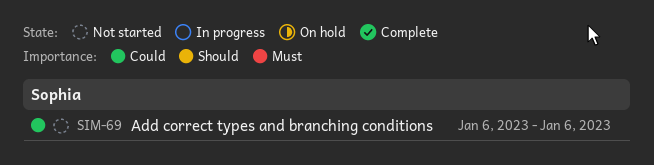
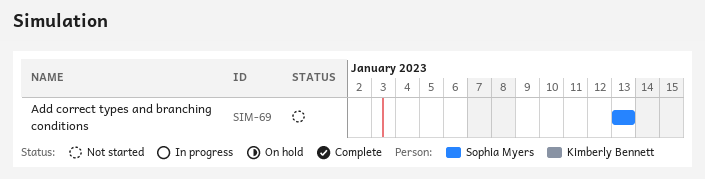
SIM-69, start: Jan 6 -> Jan 13
SIM-69, due: Jan 6 -> Jan 13

